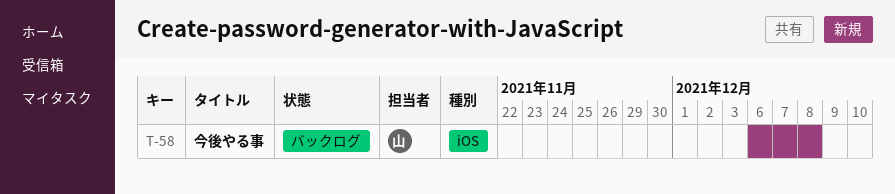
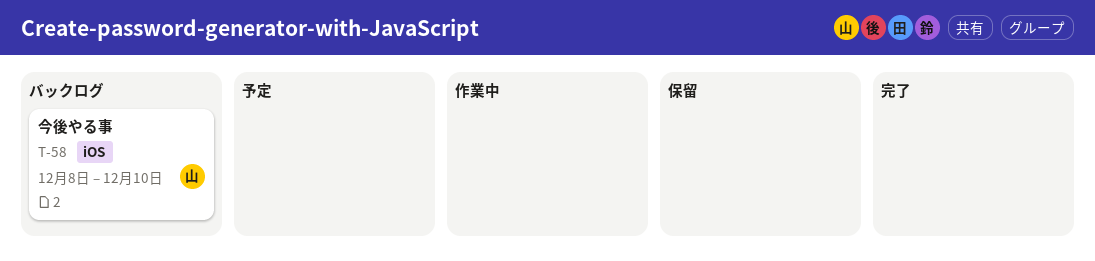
T-58, start: Dec 6 -> Dec 8
T-58, due: Dec 8 -> Dec 10

